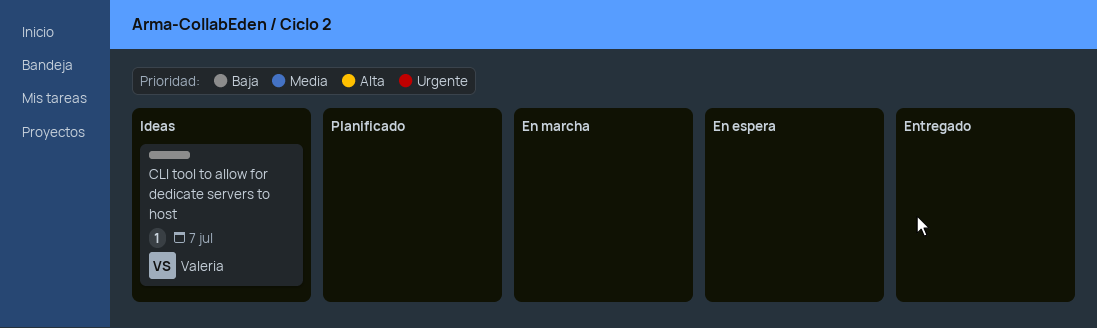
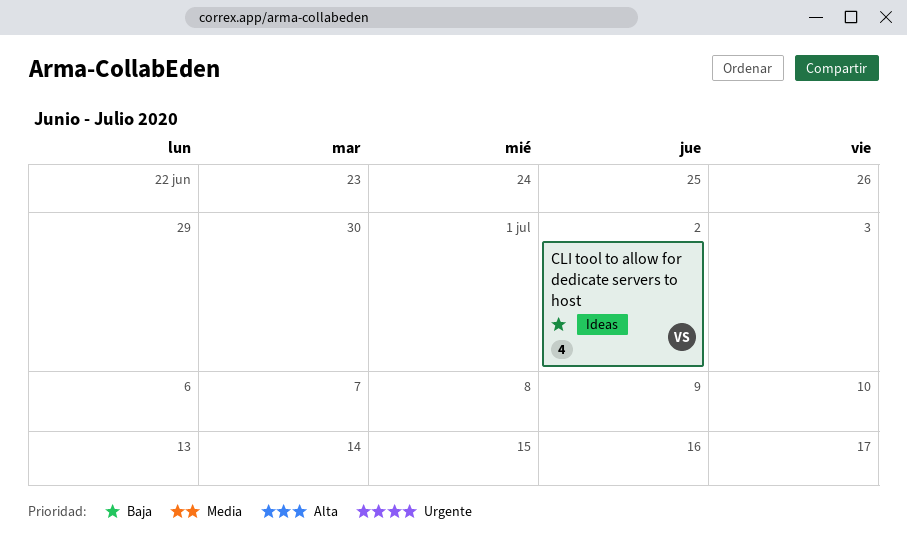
CLI tool to allow for dedicate servers to host, estimate: 1 -> 4
CLI tool to allow for dedicate servers to host, due: Jul 7 -> Jul 2

